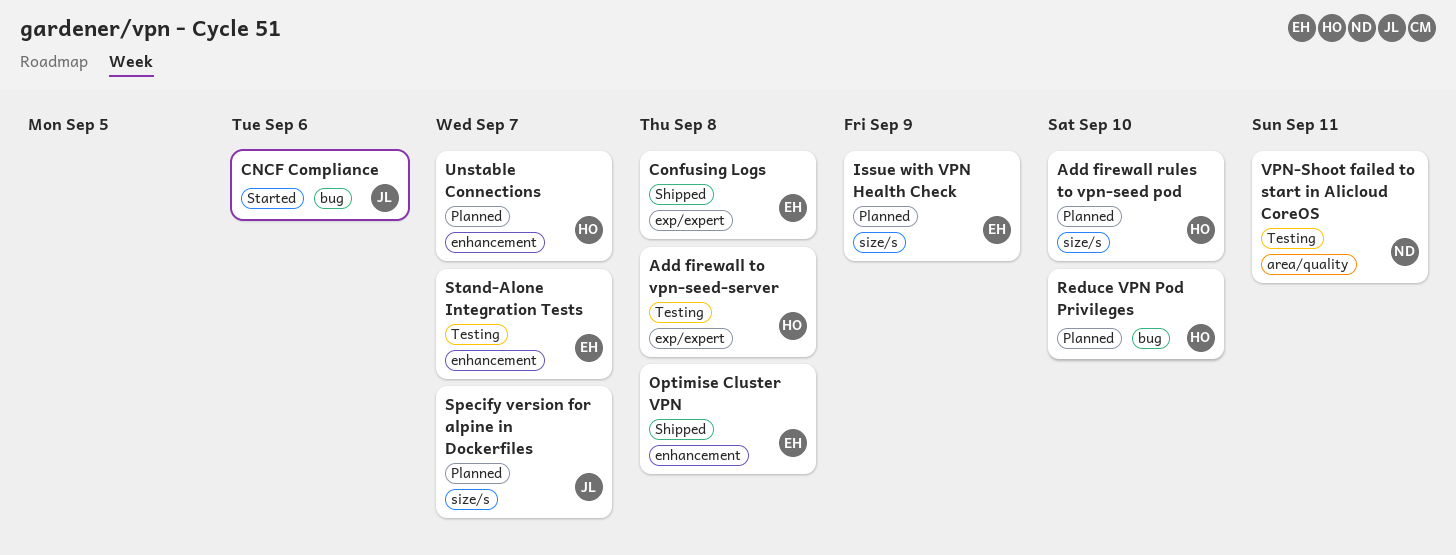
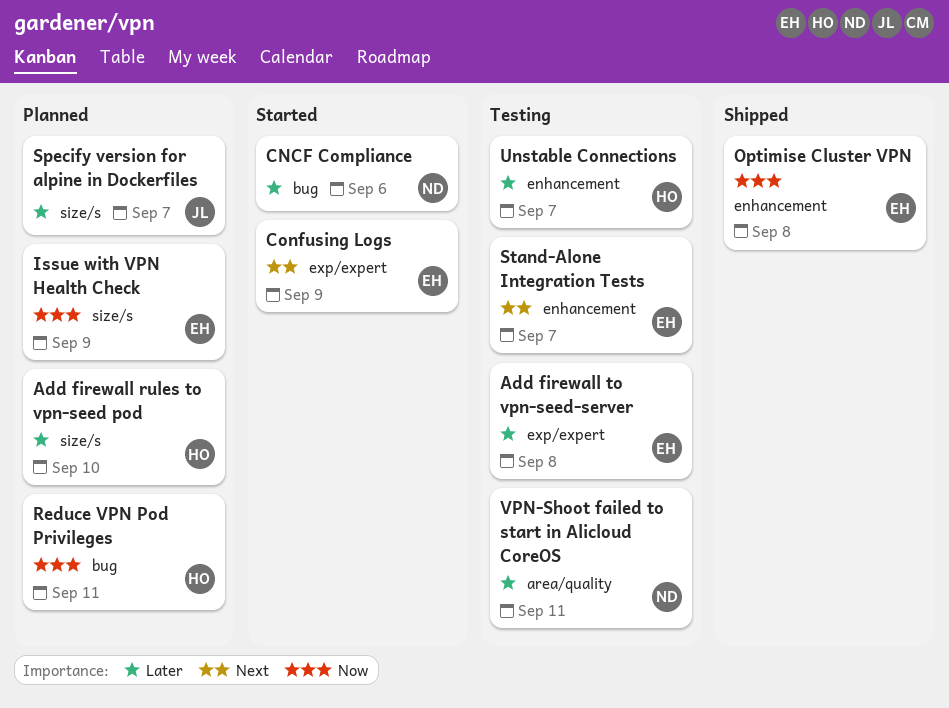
Add firewall to vpn-seed-server, owner: HO -> EH
CNCF Compliance, owner: JL -> ND
Confusing Logs, status: Shipped -> Started
Confusing Logs, due: Sep 8 -> Sep 9
Reduce VPN Pod Privileges, due: Sep 10 -> Sep 11
Unstable Connections, status: Planned -> Testing

